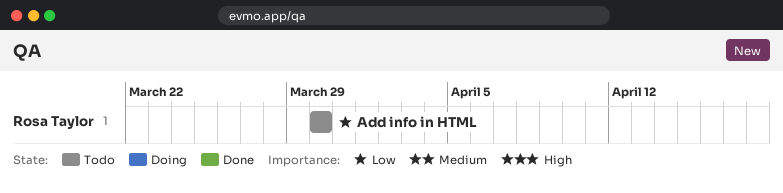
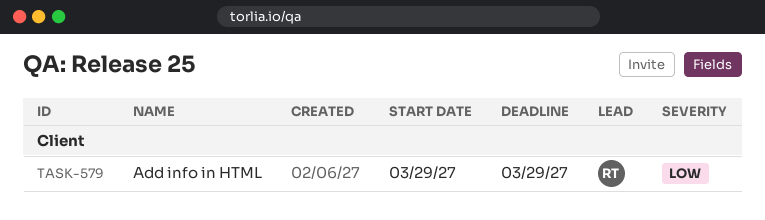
Add info in HTML, start: Mar 30 -> Mar 29
Add info in HTML, due: Mar 30 -> Mar 29

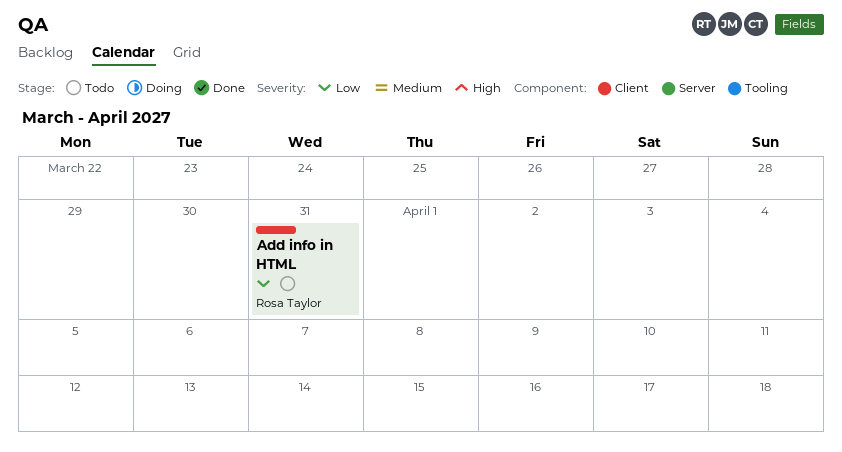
Add info in HTML, due: Mar 29 -> Mar 31

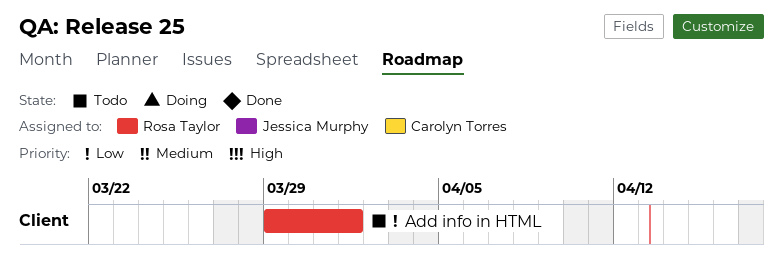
Add info in HTML, due: Mar 31 -> Apr 1

